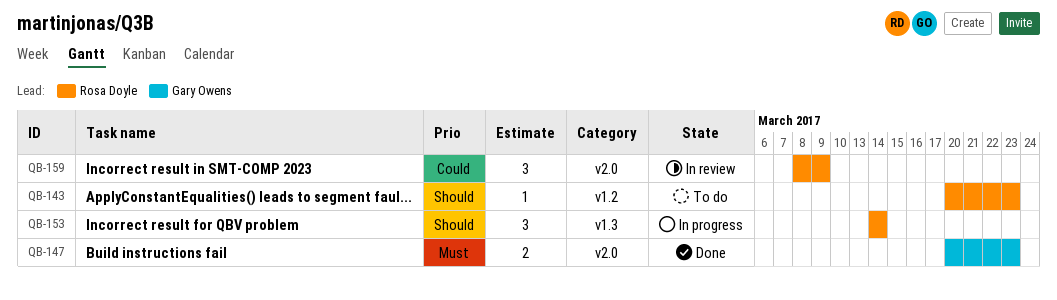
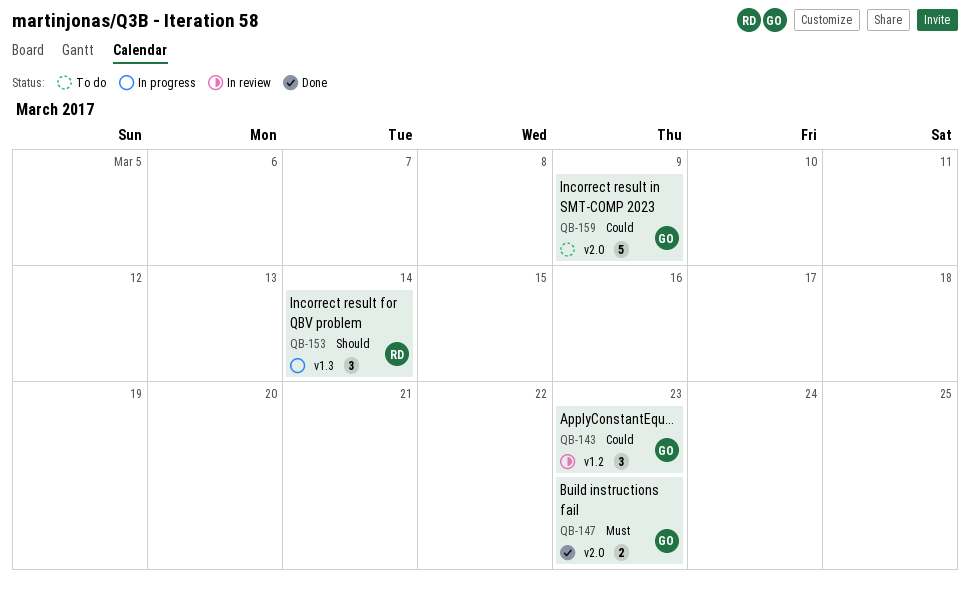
QB-143, status: To do -> In review
QB-143, owner: Rosa Doyle -> Gary Owens
QB-143, priority: Should -> Could
QB-143, estimate: 1 -> 3
QB-159, status: In review -> To do
QB-159, owner: Rosa Doyle -> Gary Owens
QB-159, estimate: 3 -> 5

